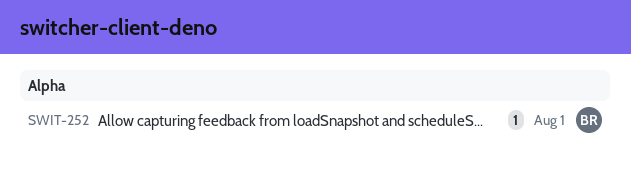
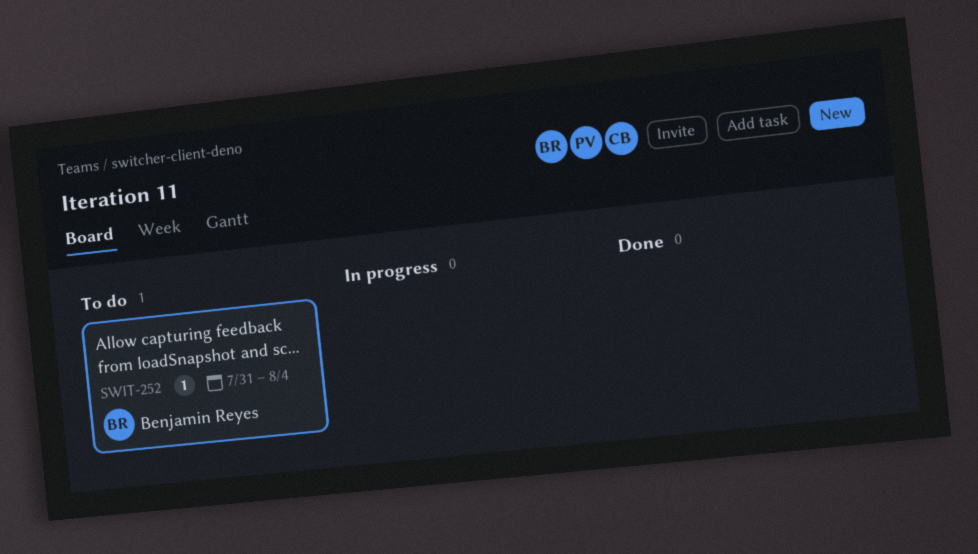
SWIT-252, due: Aug 1 -> Aug 4

